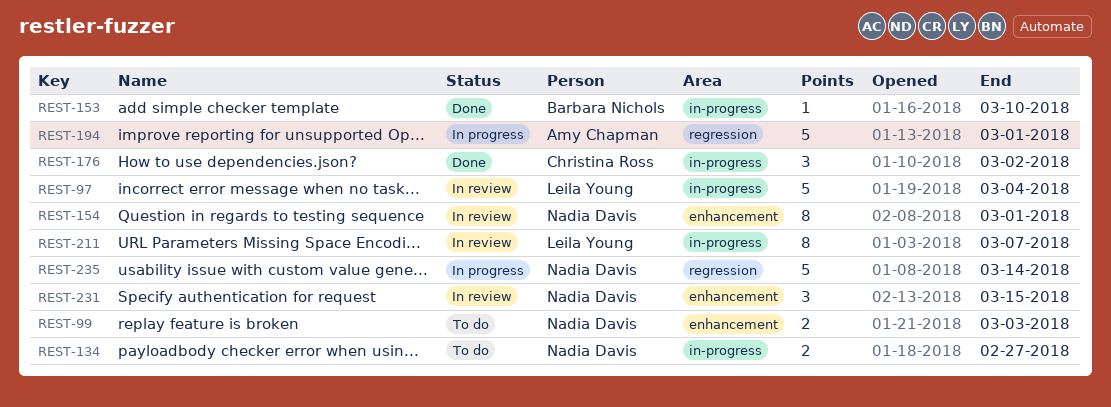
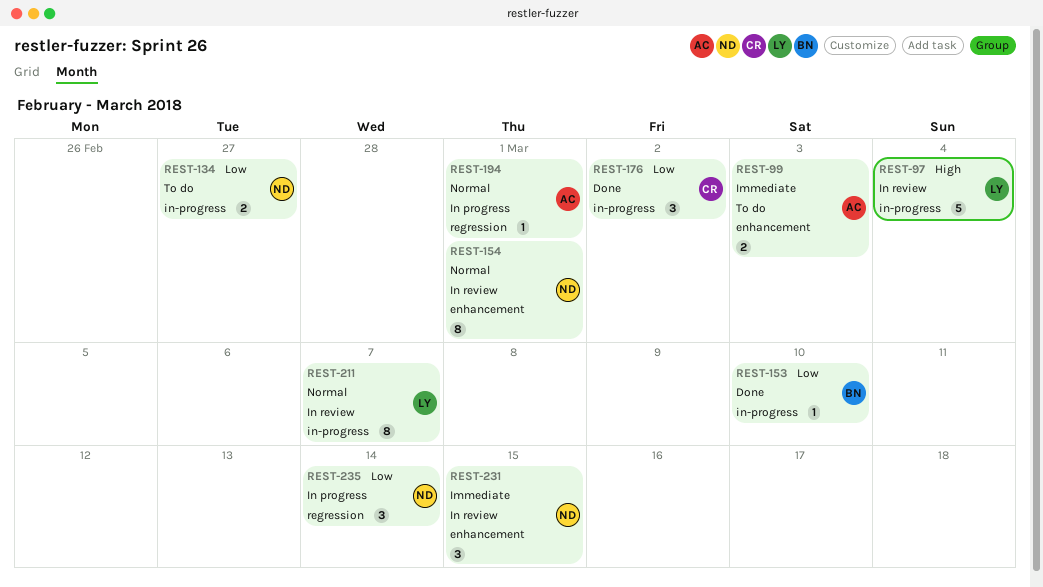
REST-99, owner: Nadia Davis -> Amy Chapman
REST-194, estimate: 5 -> 1
REST-235, estimate: 5 -> 3

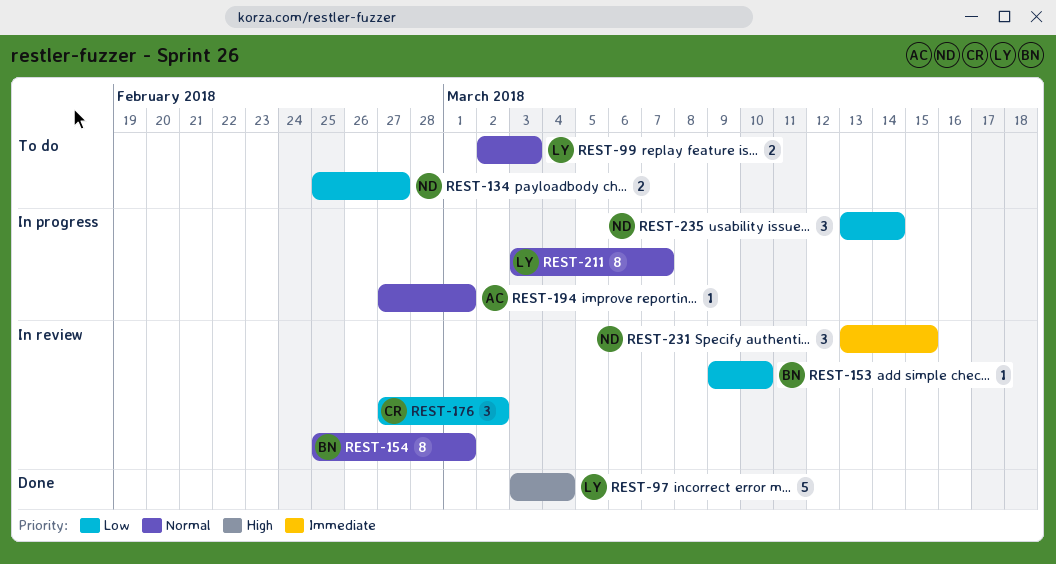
REST-97, status: In review -> Done
REST-99, owner: AC -> LY
REST-99, priority: Immediate -> Normal
REST-153, status: Done -> In review
REST-154, owner: ND -> BN
REST-176, status: Done -> In review
REST-211, status: In review -> In progress

